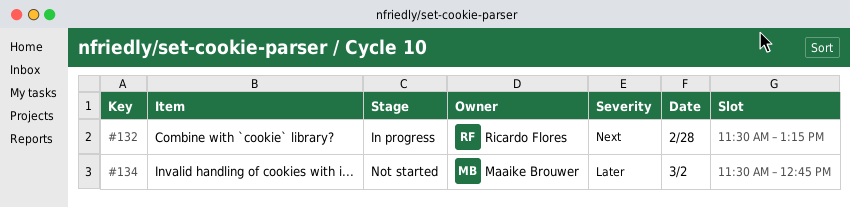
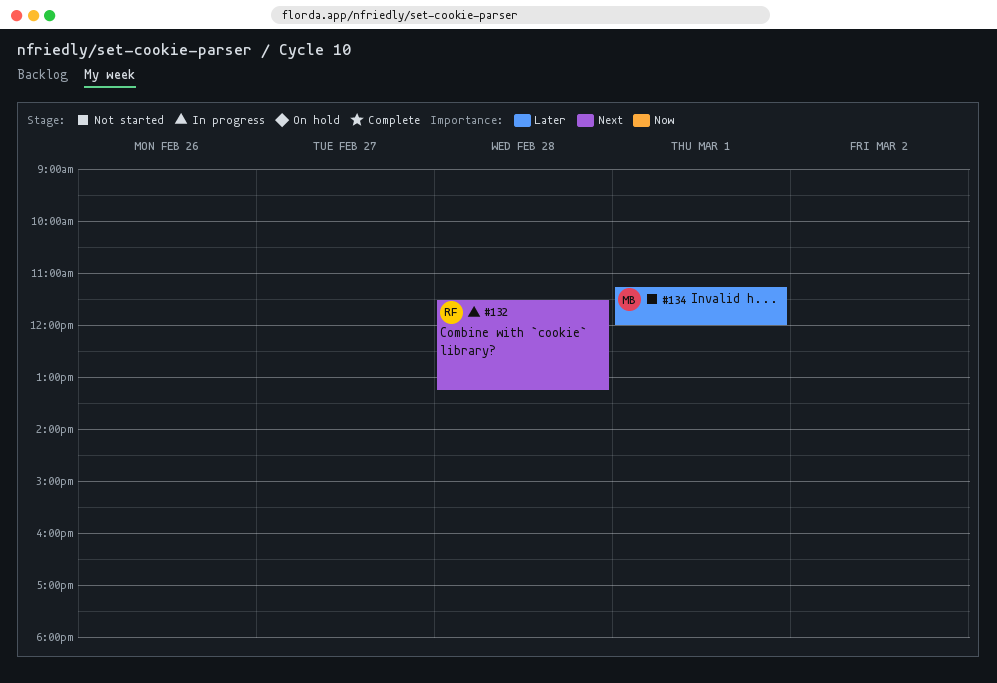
#134, day: Mar 2 -> Mar 1
#134, begins: 11:30 -> 11:15
#134, ends: 12:45 -> 12:00

